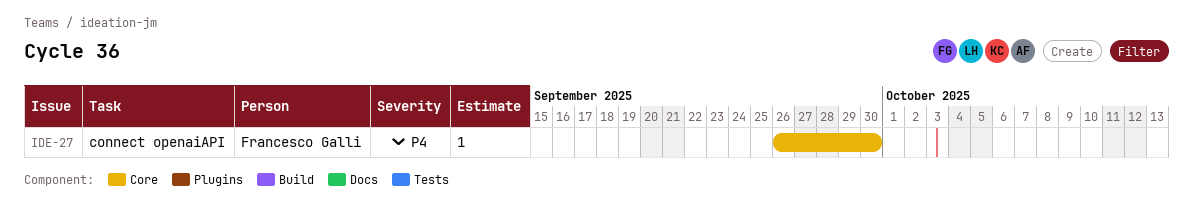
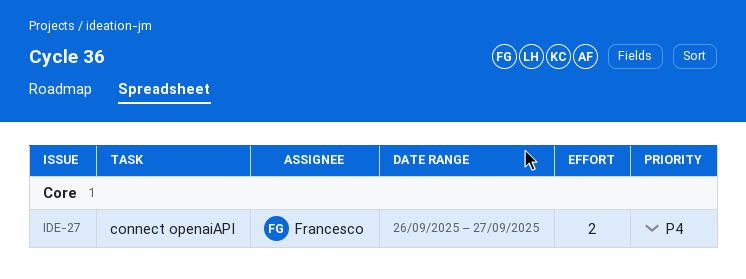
IDE-27, estimate: 1 -> 2
IDE-27, due: Sep 30 -> Sep 27

